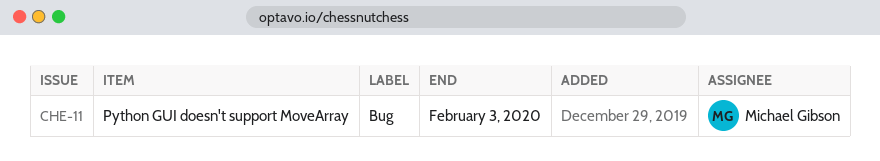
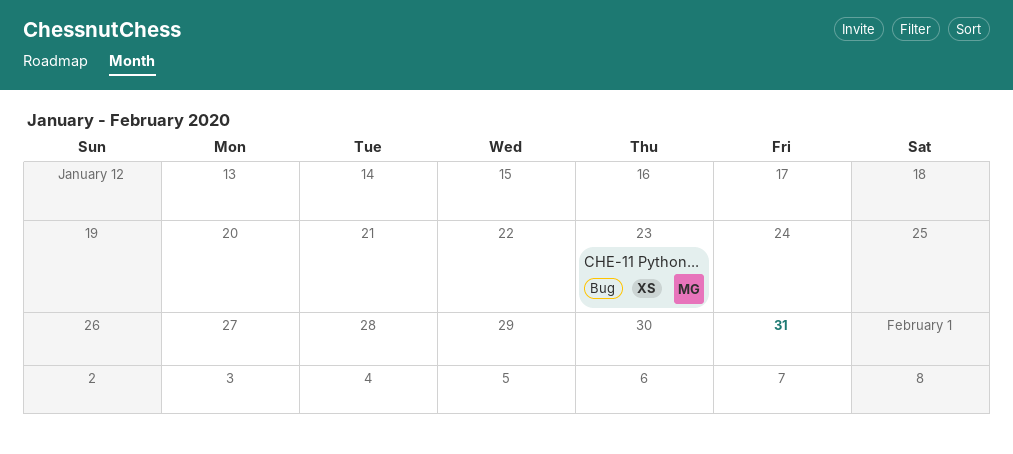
CHE-11, due: Feb 3 -> Jan 23

